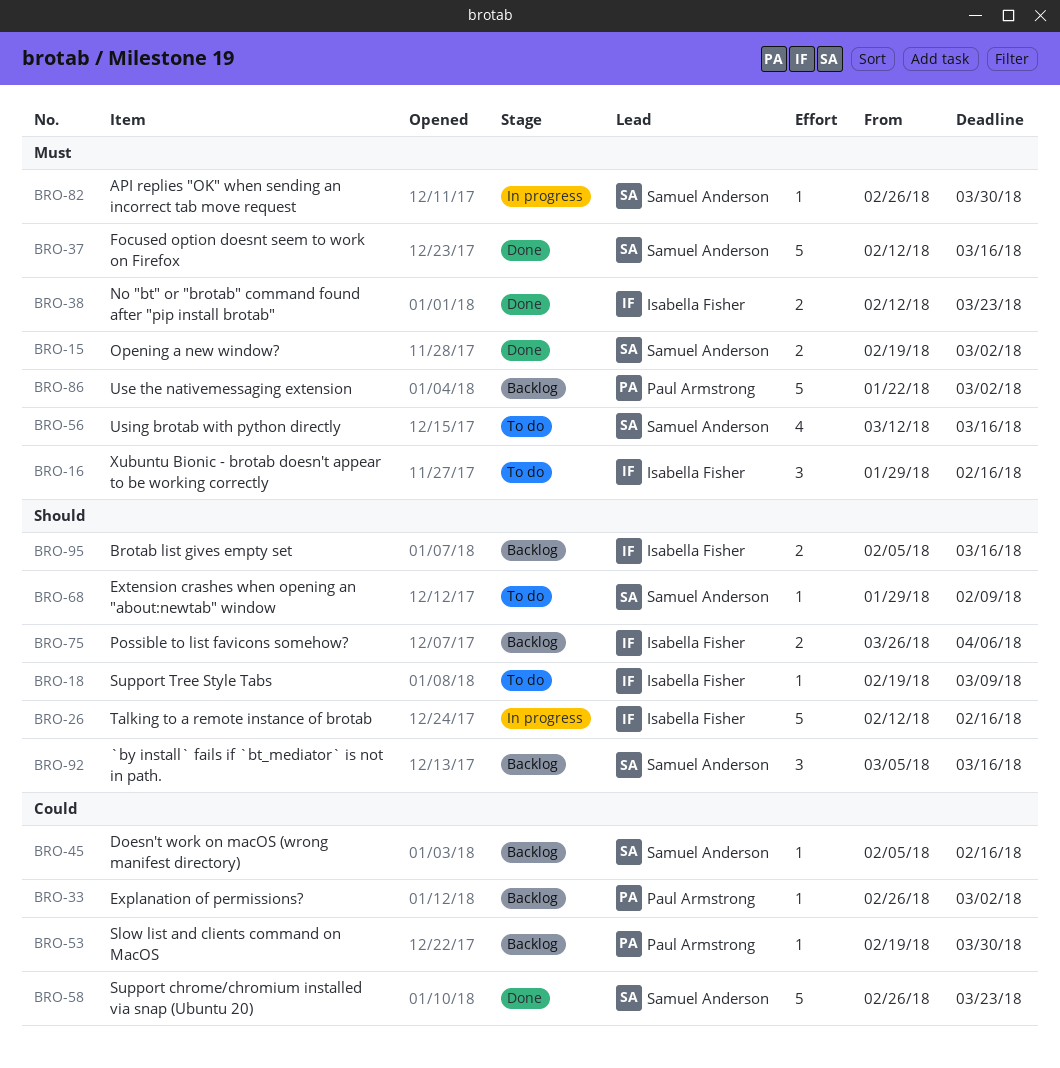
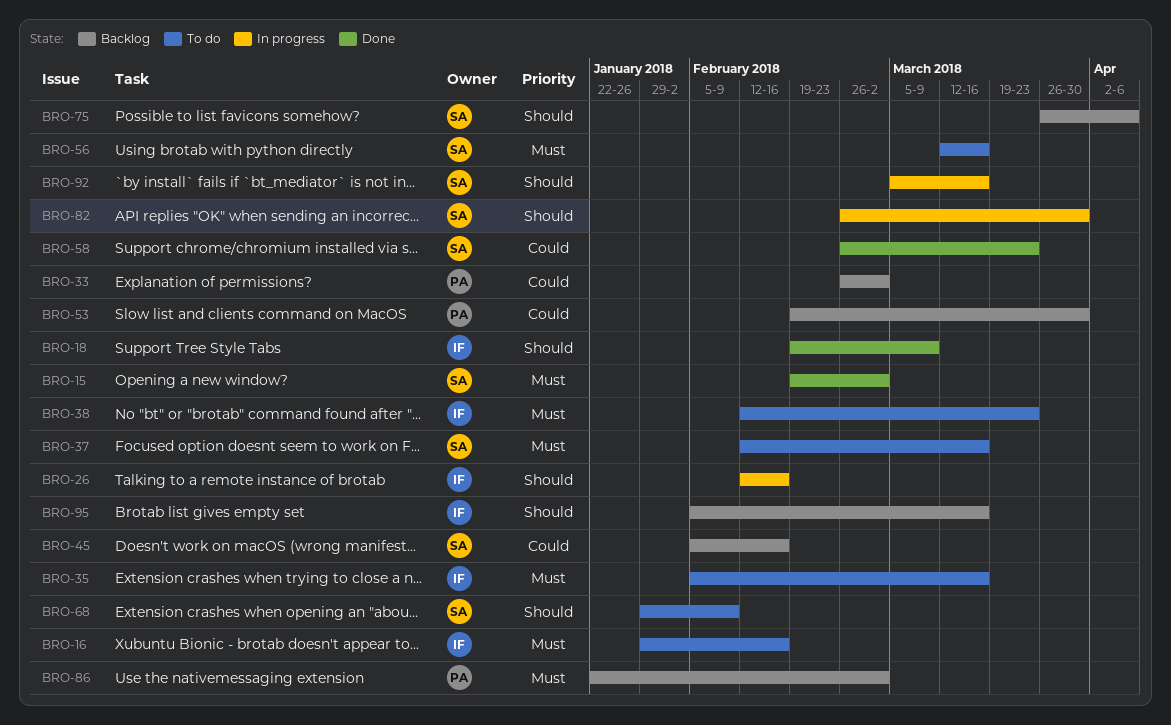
BRO-18, status: To do -> Done
BRO-35: none -> present
BRO-37, status: Done -> To do
BRO-38, status: Done -> To do
BRO-75, owner: Isabella Fisher -> Samuel Anderson
BRO-82, priority: Must -> Should
BRO-92, status: Backlog -> In progress

